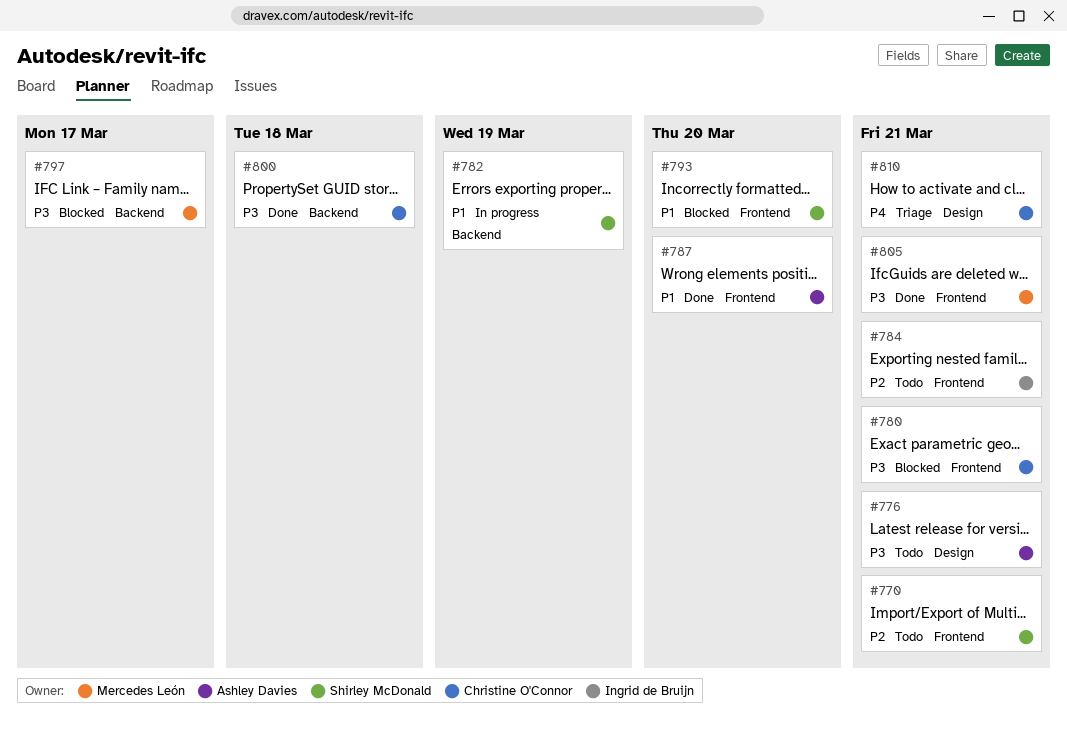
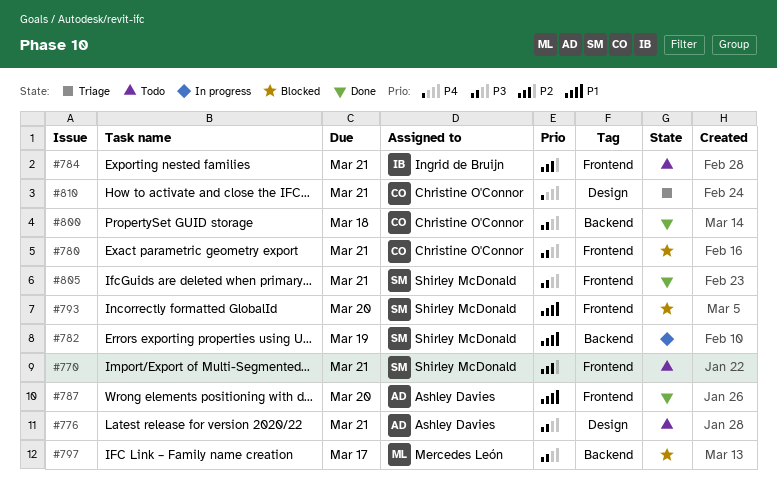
#805, owner: Mercedes León -> Shirley McDonald

